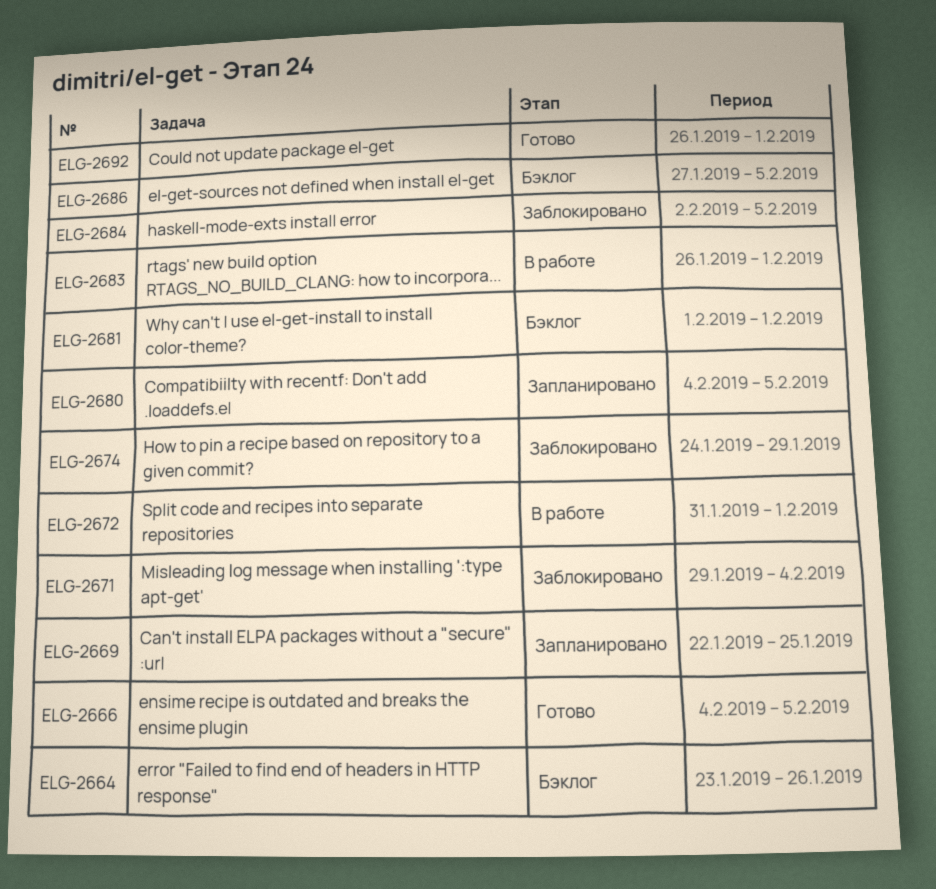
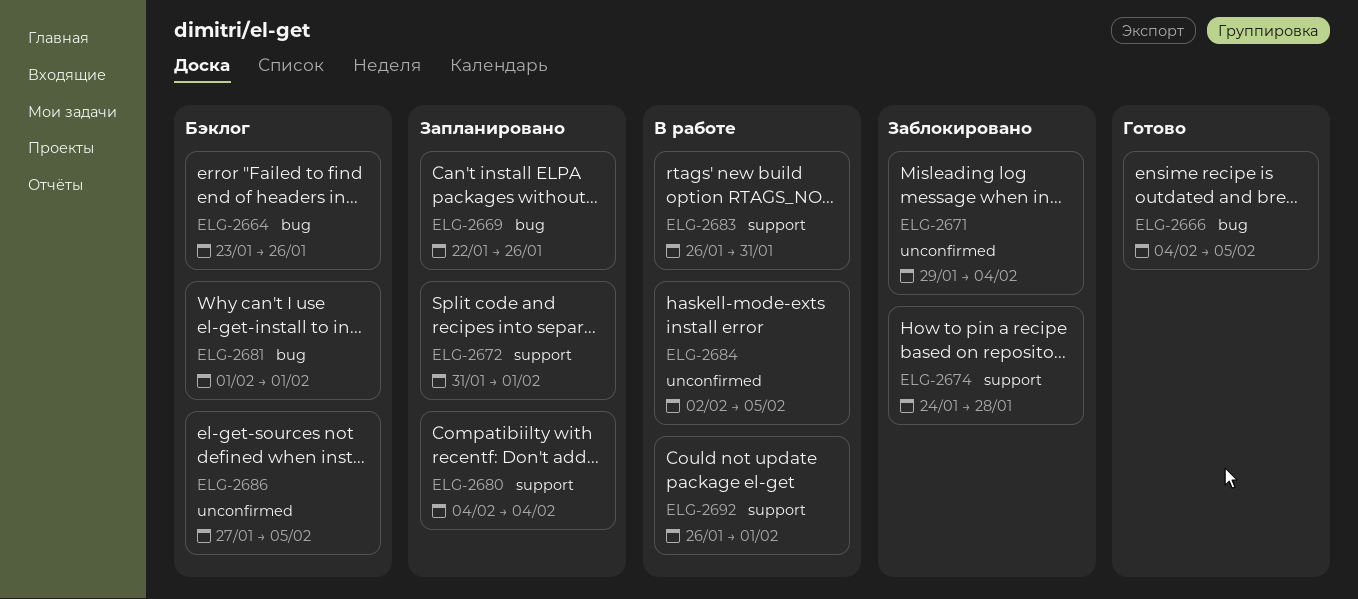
ELG-2669, due: Jan 25 -> Jan 26
ELG-2672, status: В работе -> Запланировано
ELG-2674, due: Jan 29 -> Jan 28
ELG-2680, due: Feb 5 -> Feb 4
ELG-2683, due: Feb 1 -> Jan 31
ELG-2684, status: Заблокировано -> В работе
ELG-2692, status: Готово -> В работе

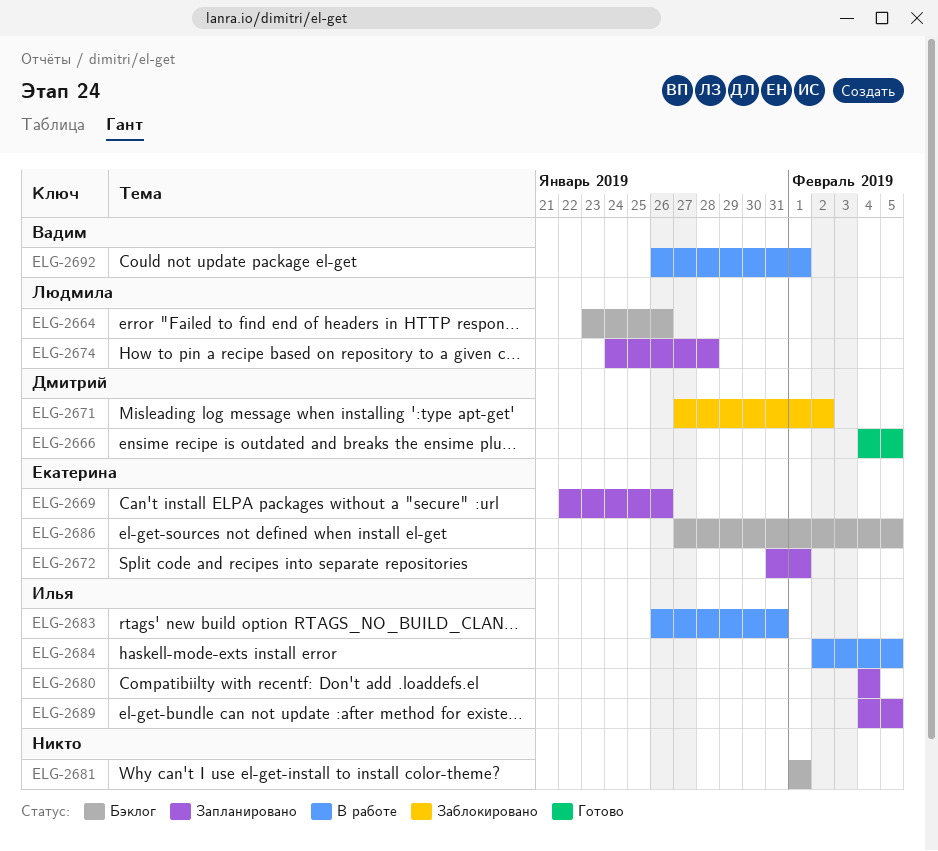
ELG-2671, start: Jan 29 -> Jan 27
ELG-2671, due: Feb 4 -> Feb 2
ELG-2674, status: Заблокировано -> Запланировано
ELG-2689: none -> present

